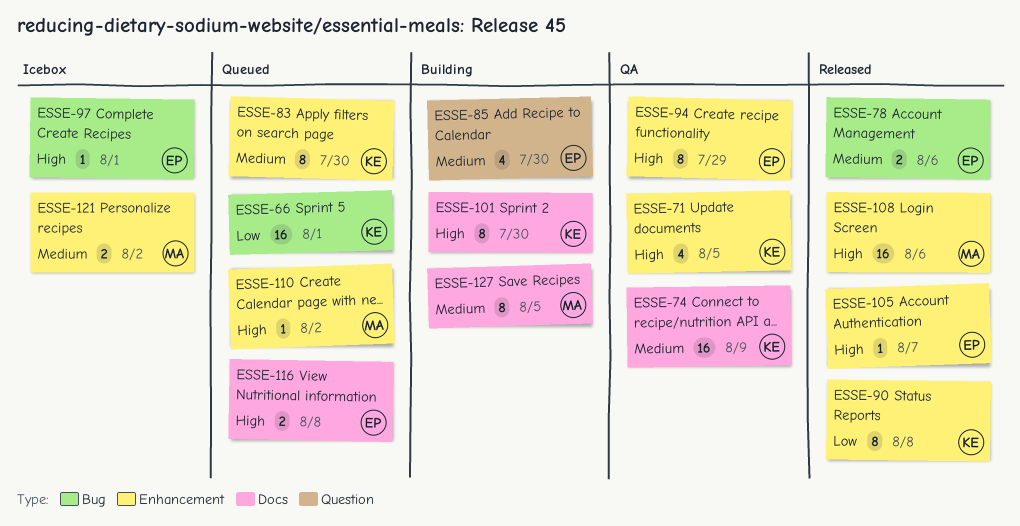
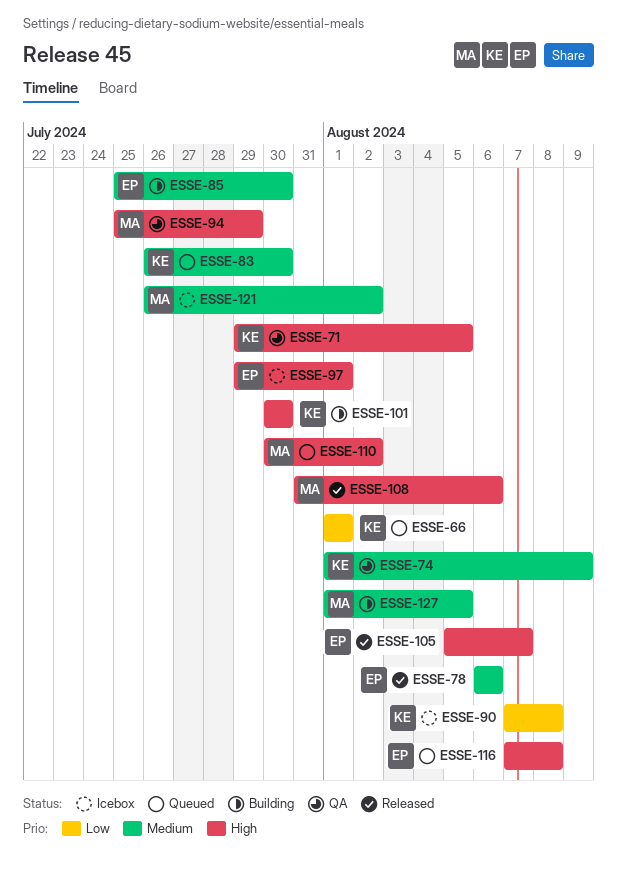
ESSE-90, status: Released -> Icebox
ESSE-94, owner: EP -> MA

